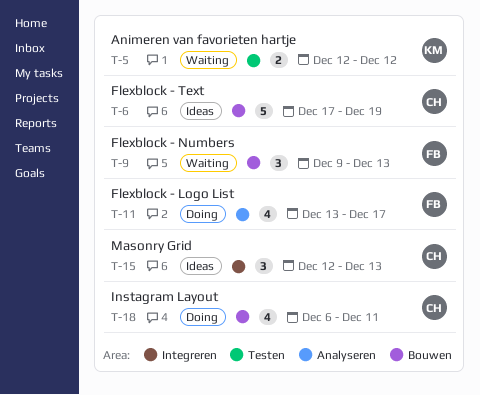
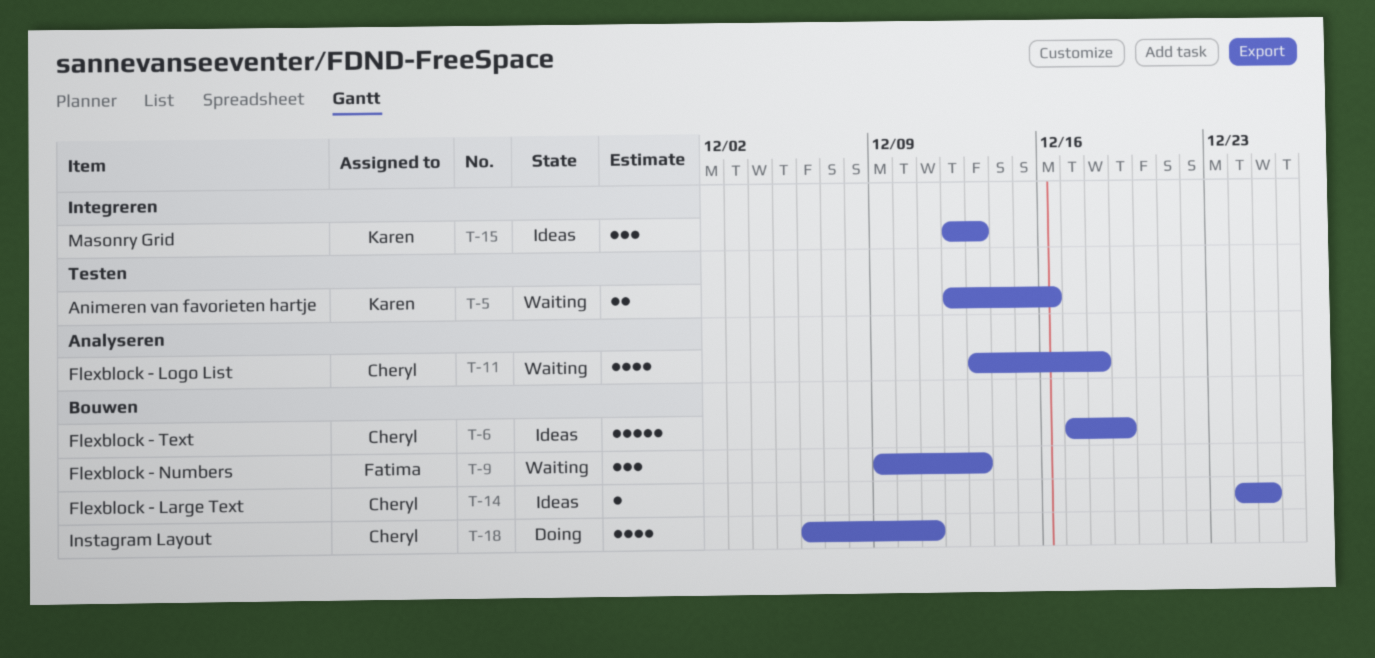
T-5, due: Dec 12 -> Dec 16
T-11, status: Doing -> Waiting
T-11, owner: Fatima -> Cheryl
T-11, due: Dec 17 -> Dec 18
T-14: none -> present
T-15, owner: Cheryl -> Karen

